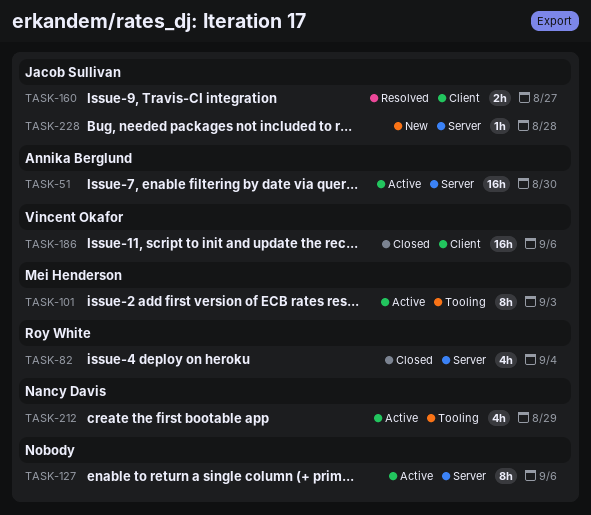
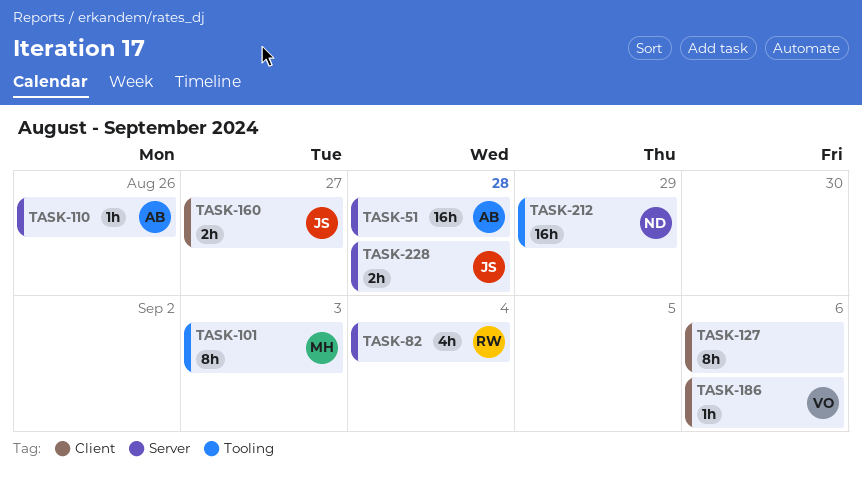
TASK-51, due: Aug 30 -> Aug 28
TASK-110: none -> present
TASK-127, label: Server -> Client
TASK-186, estimate: 16h -> 1h
TASK-212, estimate: 4h -> 16h
TASK-228, estimate: 1h -> 2h

